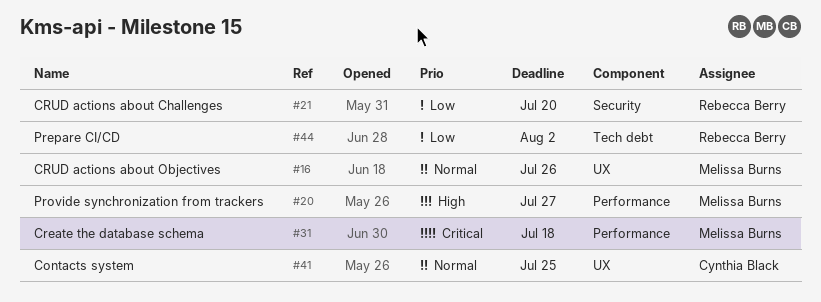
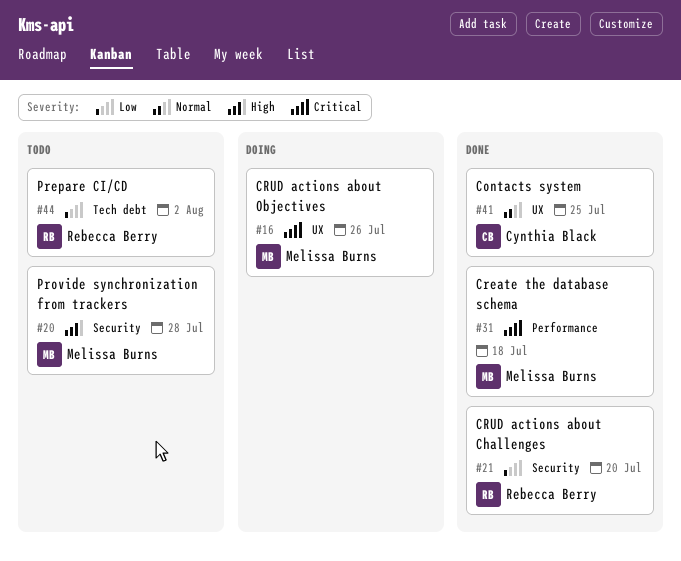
#16, priority: Normal -> Critical
#20, label: Performance -> Security
#20, due: Jul 27 -> Jul 28

